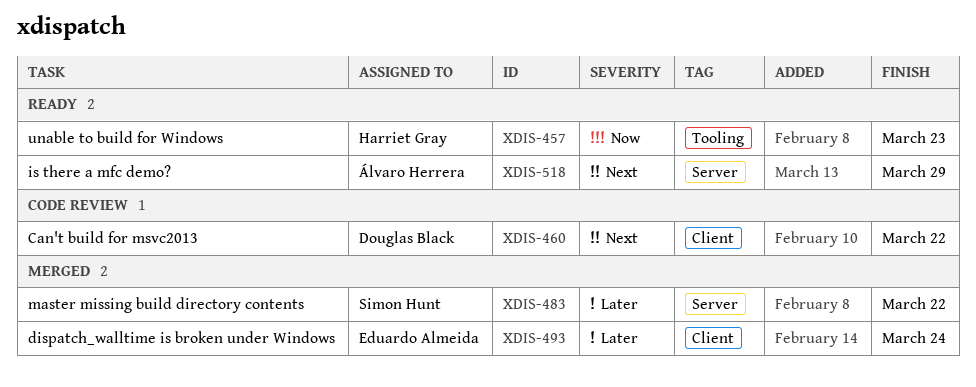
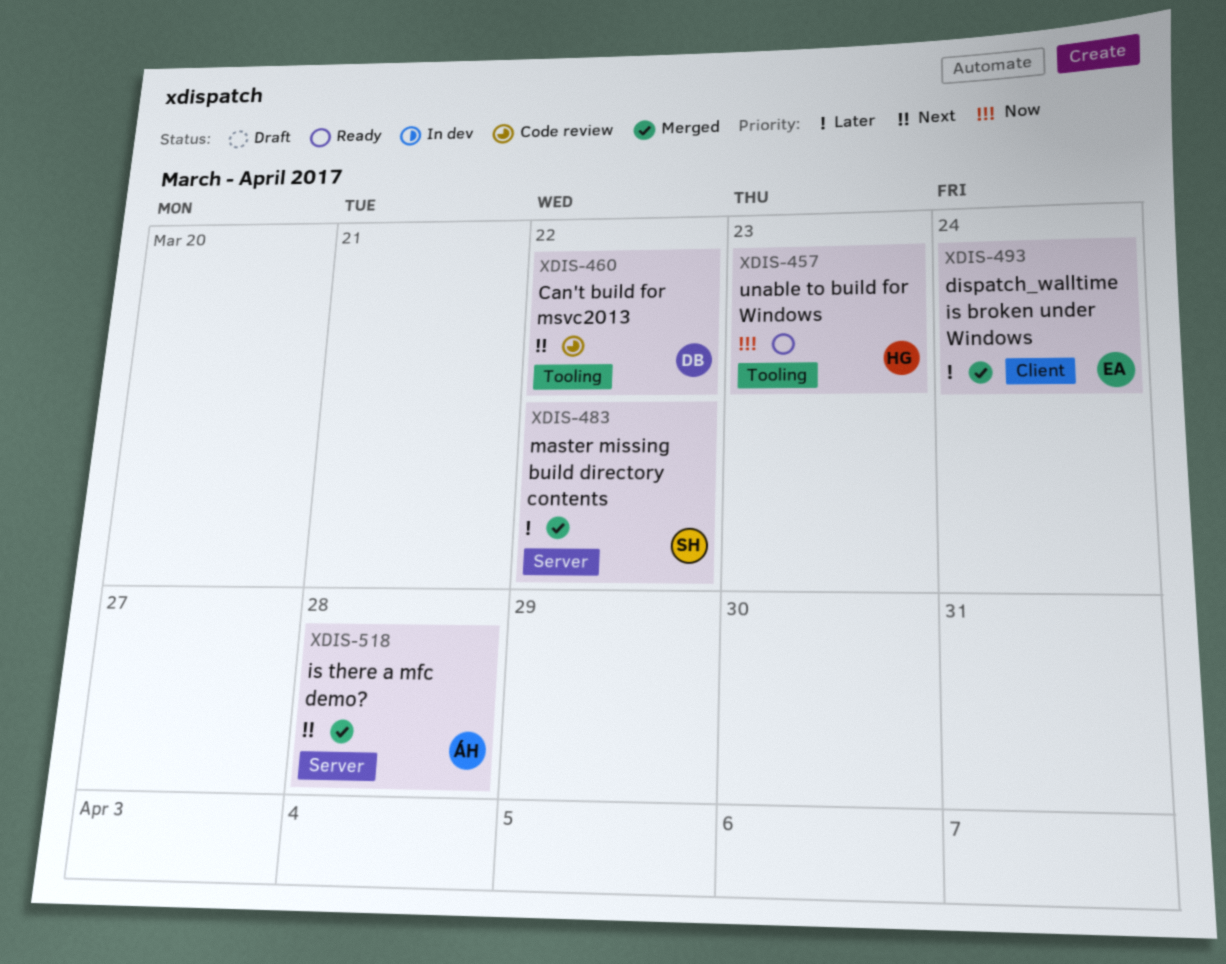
XDIS-460, label: Client -> Tooling
XDIS-518, status: Ready -> Merged
XDIS-518, due: Mar 29 -> Mar 28

